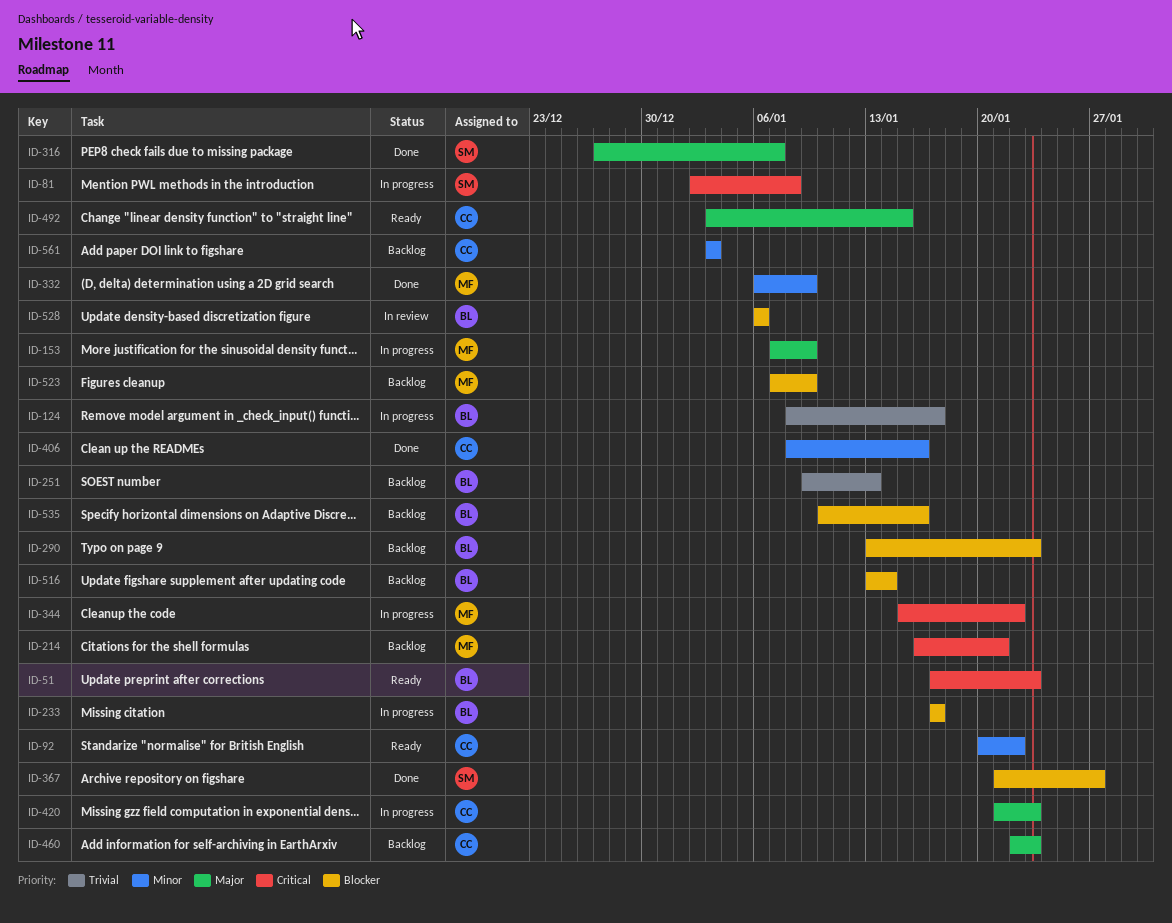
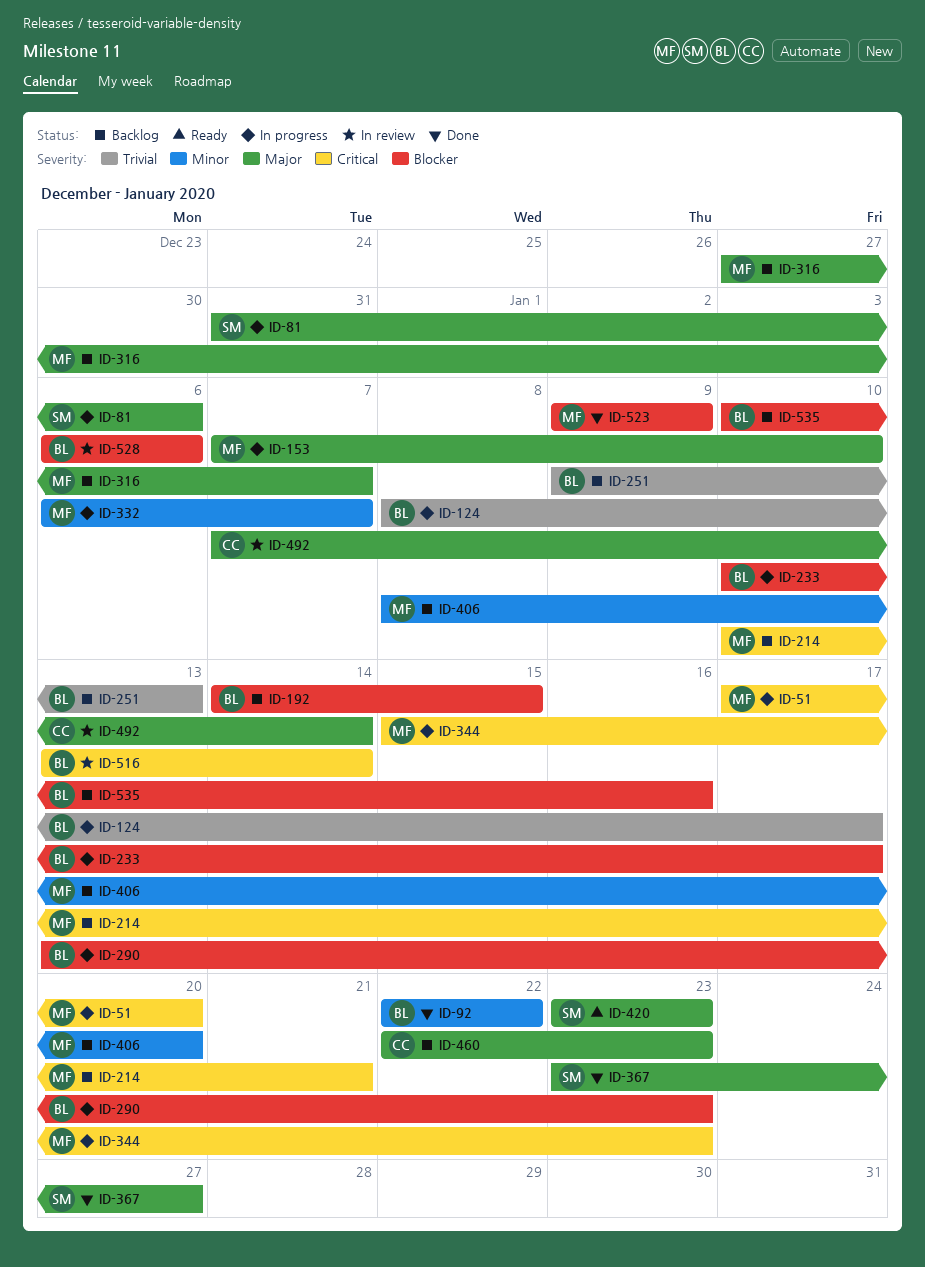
ID-51, status: Ready -> In progress
ID-51, owner: BL -> MF
ID-51, due: Jan 23 -> Jan 20
ID-81, priority: Critical -> Major
ID-81, start: Jan 2 -> Dec 31
ID-81, due: Jan 8 -> Jan 6
ID-92, status: Ready -> Done
ID-92, owner: CC -> BL
ID-92, start: Jan 20 -> Jan 22
ID-153, due: Jan 9 -> Jan 10
ID-192: none -> present
ID-214, start: Jan 16 -> Jan 10
ID-233, start: Jan 17 -> Jan 10
ID-290, status: Backlog -> In progress
ID-316, status: Done -> Backlog
ID-316, owner: SM -> MF
ID-332, status: Done -> In progress
ID-332, due: Jan 9 -> Jan 7
ID-344, due: Jan 22 -> Jan 23
ID-367, priority: Blocker -> Major
ID-367, start: Jan 21 -> Jan 23
ID-406, status: Done -> Backlog
ID-406, owner: CC -> MF
ID-406, due: Jan 16 -> Jan 20
ID-420, status: In progress -> Ready
ID-420, owner: CC -> SM
ID-420, start: Jan 21 -> Jan 23
ID-492, status: Ready -> In review
ID-492, start: Jan 3 -> Jan 7
ID-492, due: Jan 15 -> Jan 14
ID-516, status: Backlog -> In review
ID-516, priority: Blocker -> Critical
ID-523, status: Backlog -> Done
ID-523, start: Jan 7 -> Jan 9
ID-561: present -> none

